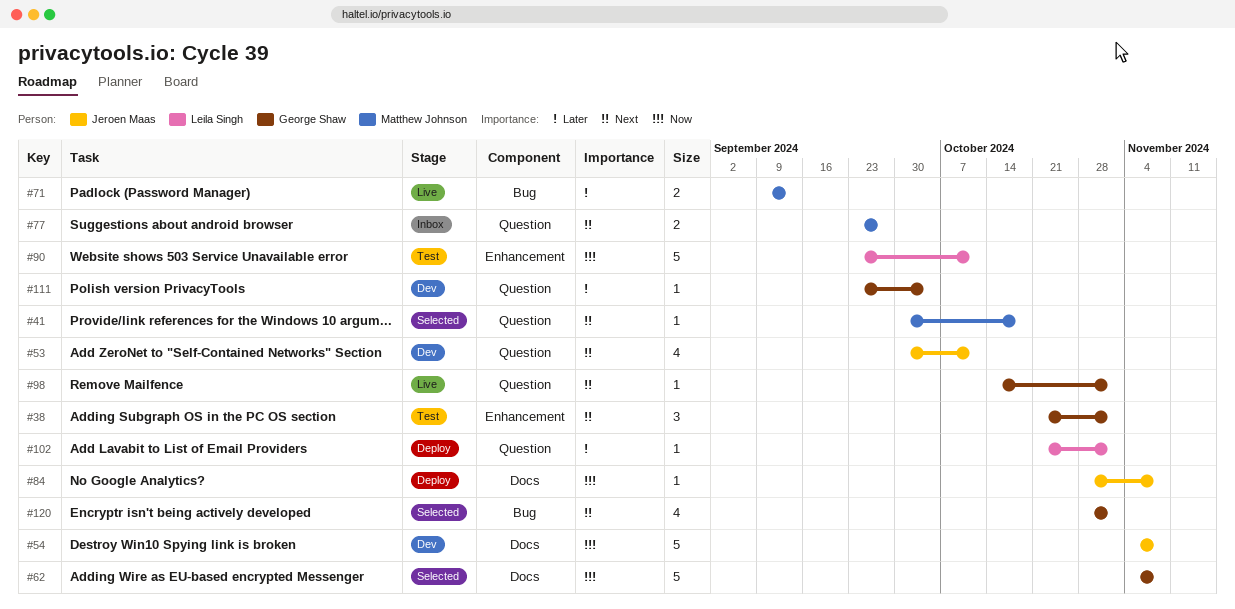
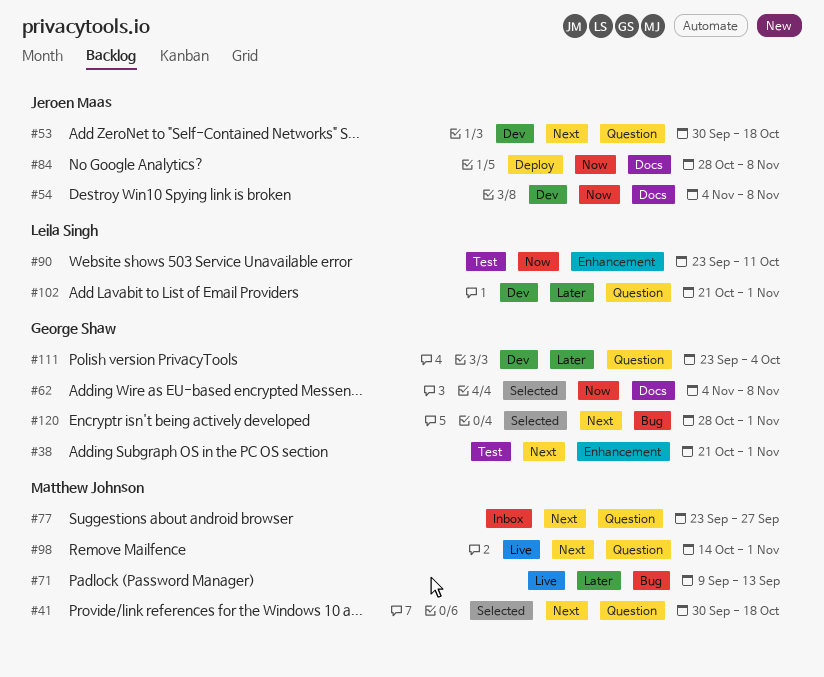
#53, due: Oct 11 -> Oct 18
#98, owner: George Shaw -> Matthew Johnson
#102, status: Deploy -> Dev

